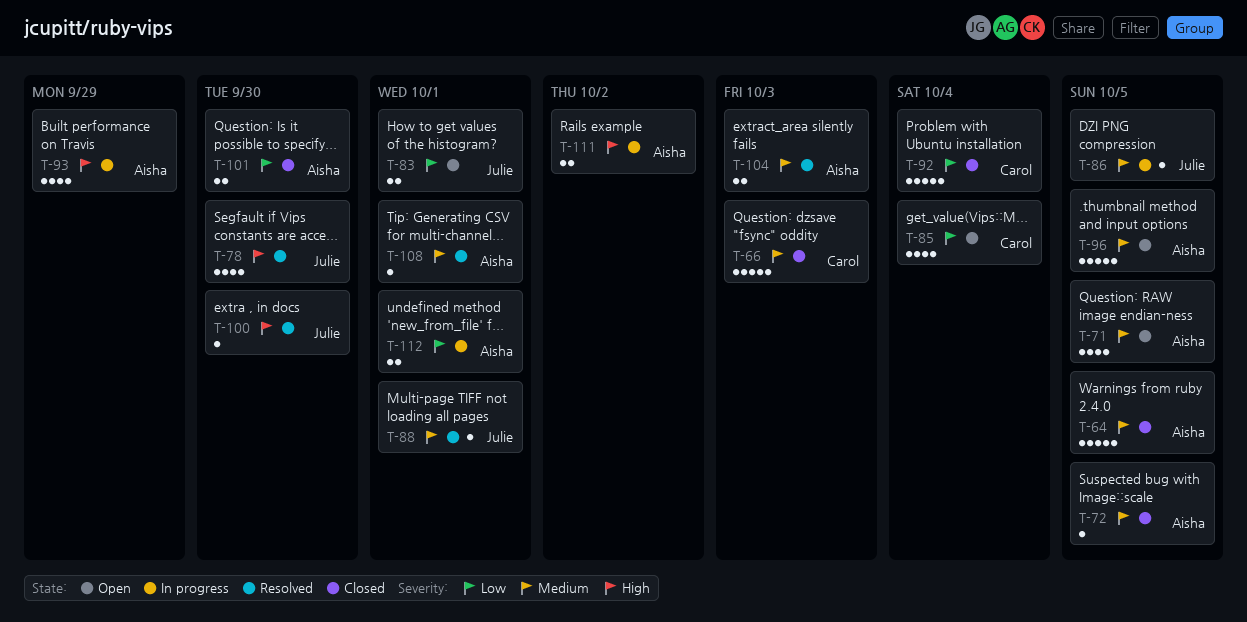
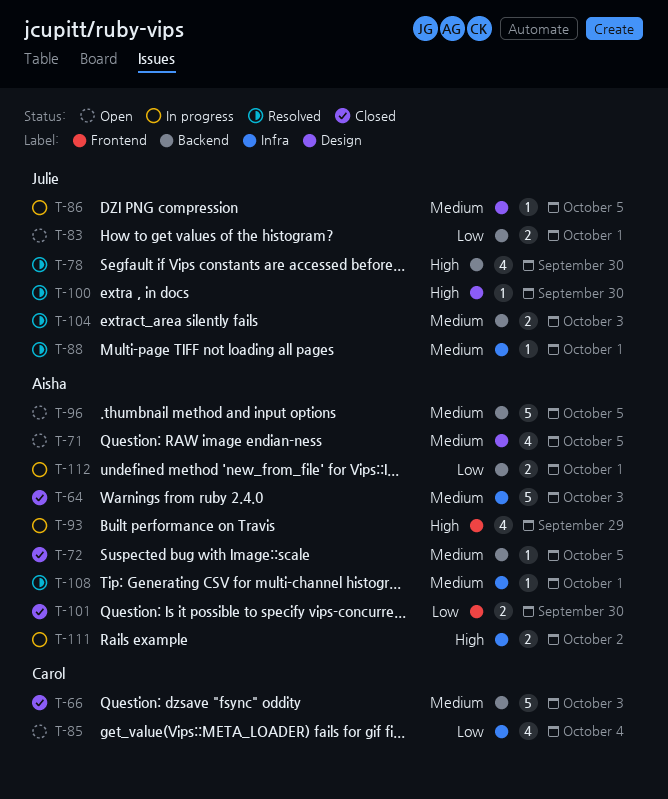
T-64, due: Oct 5 -> Oct 3
T-92: present -> none
T-104, owner: Aisha -> Julie

